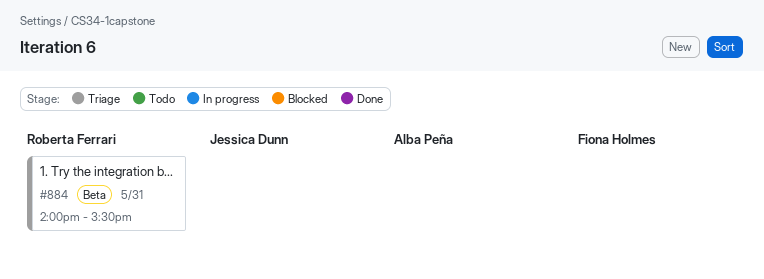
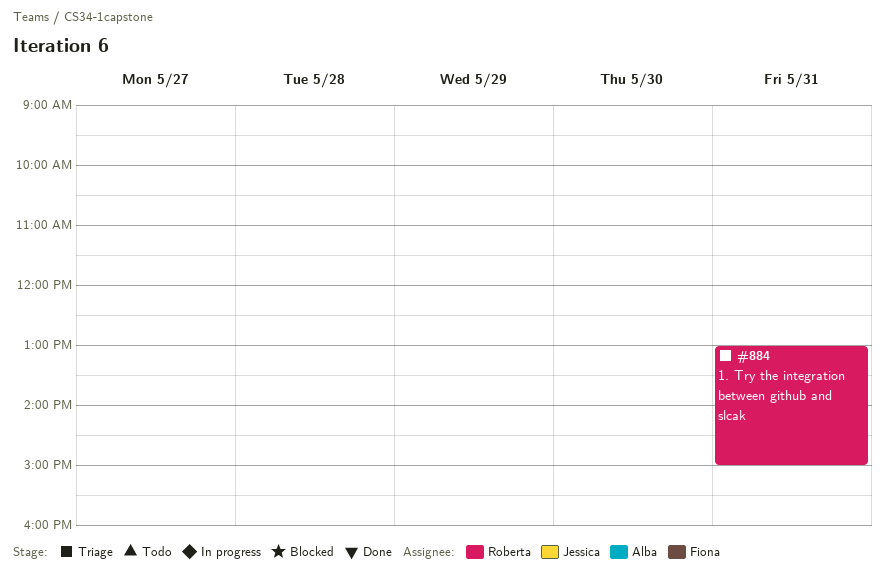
#884, begins: 14:00 -> 13:00
#884, ends: 15:30 -> 15:00

